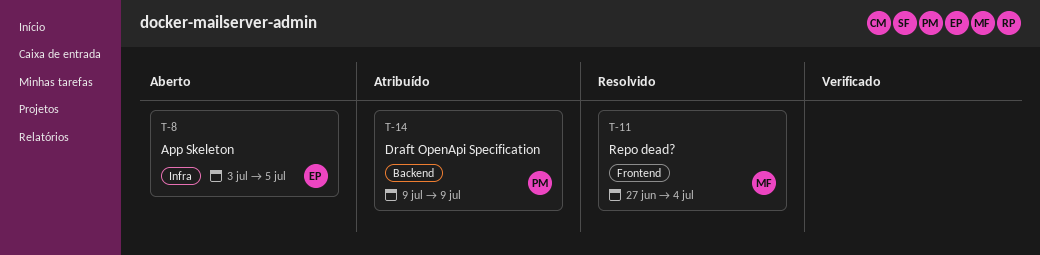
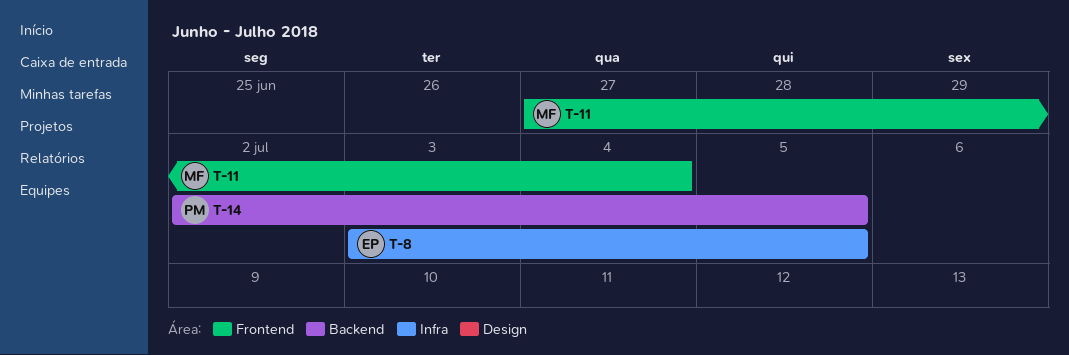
T-14, start: Jul 9 -> Jul 2
T-14, due: Jul 9 -> Jul 5

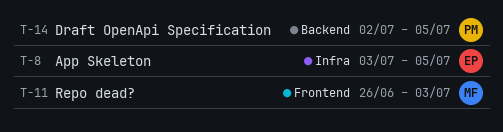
T-11, start: Jun 27 -> Jun 26
T-11, due: Jul 4 -> Jul 3

